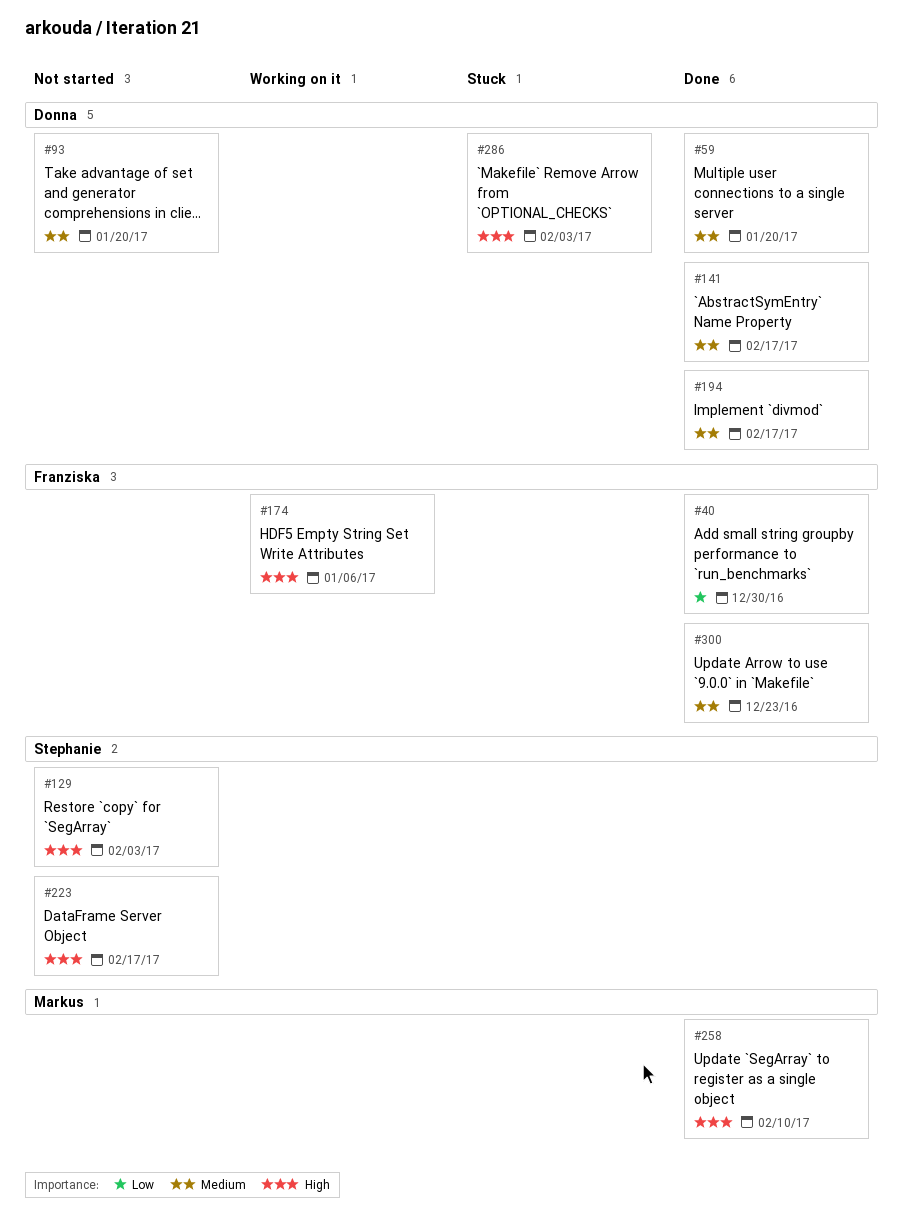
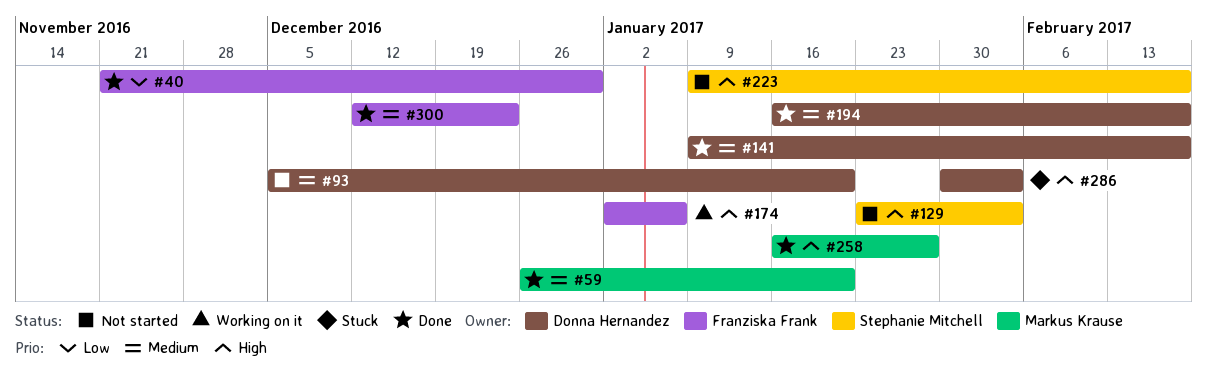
#59, owner: Donna Hernandez -> Markus Krause
#258, due: Feb 10 -> Jan 27

